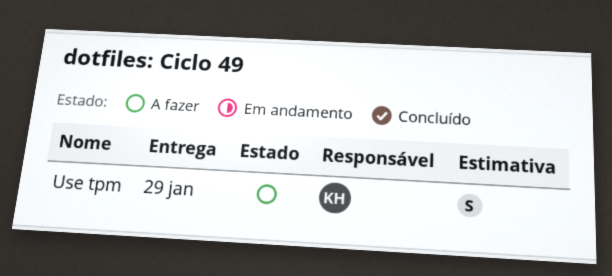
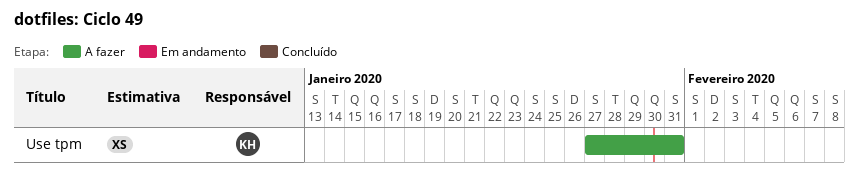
Use tpm, estimate: S -> XS
Use tpm, due: Jan 29 -> Jan 31

